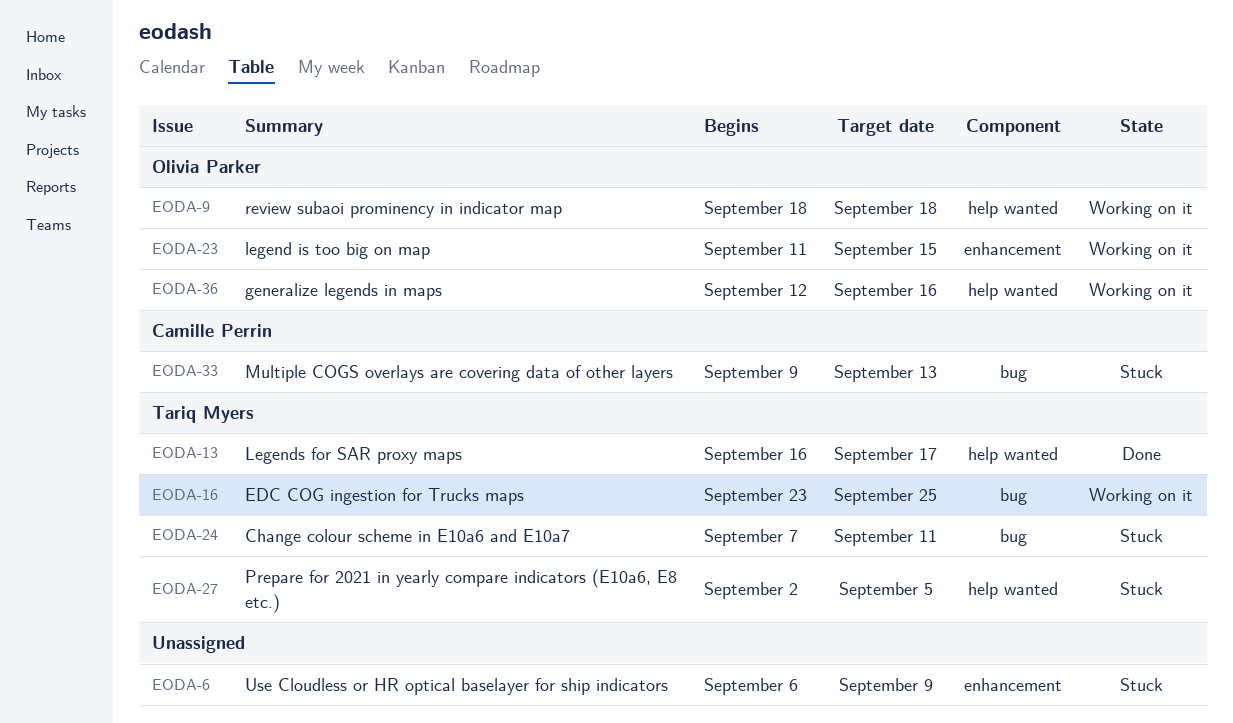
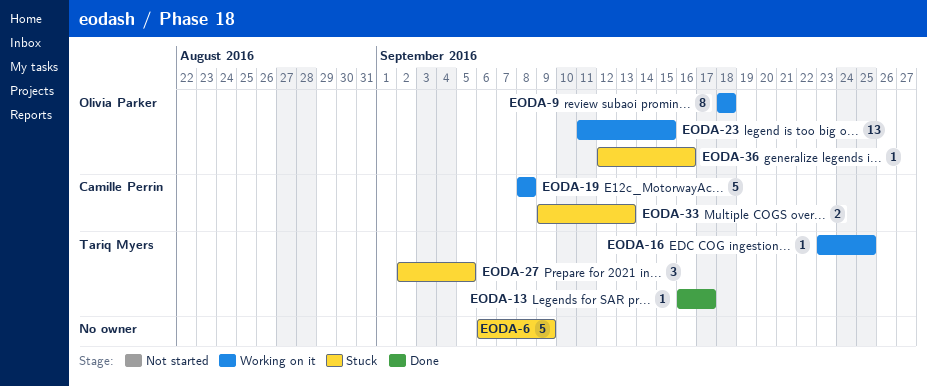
EODA-19: none -> present
EODA-24: present -> none
EODA-36, status: Working on it -> Stuck

